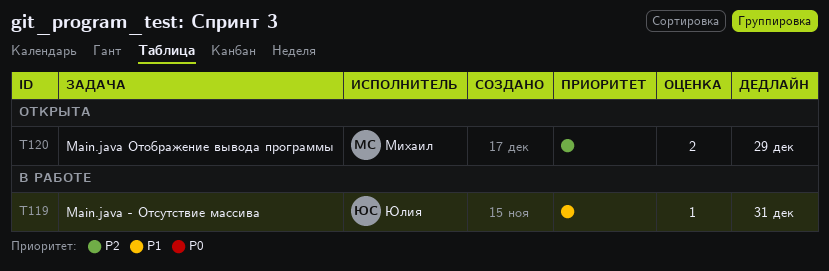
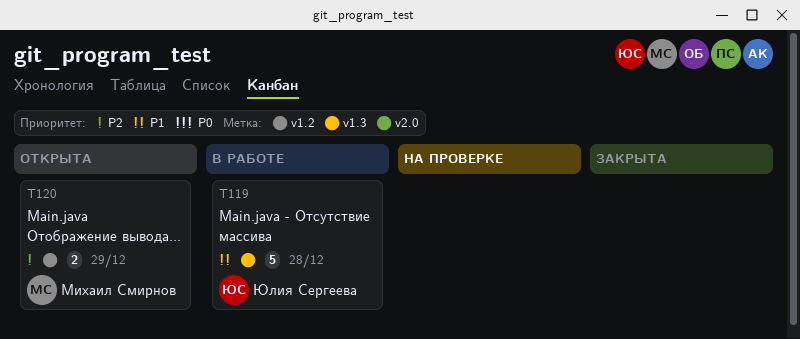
T119, estimate: 1 -> 5
T119, due: Dec 31 -> Dec 28

